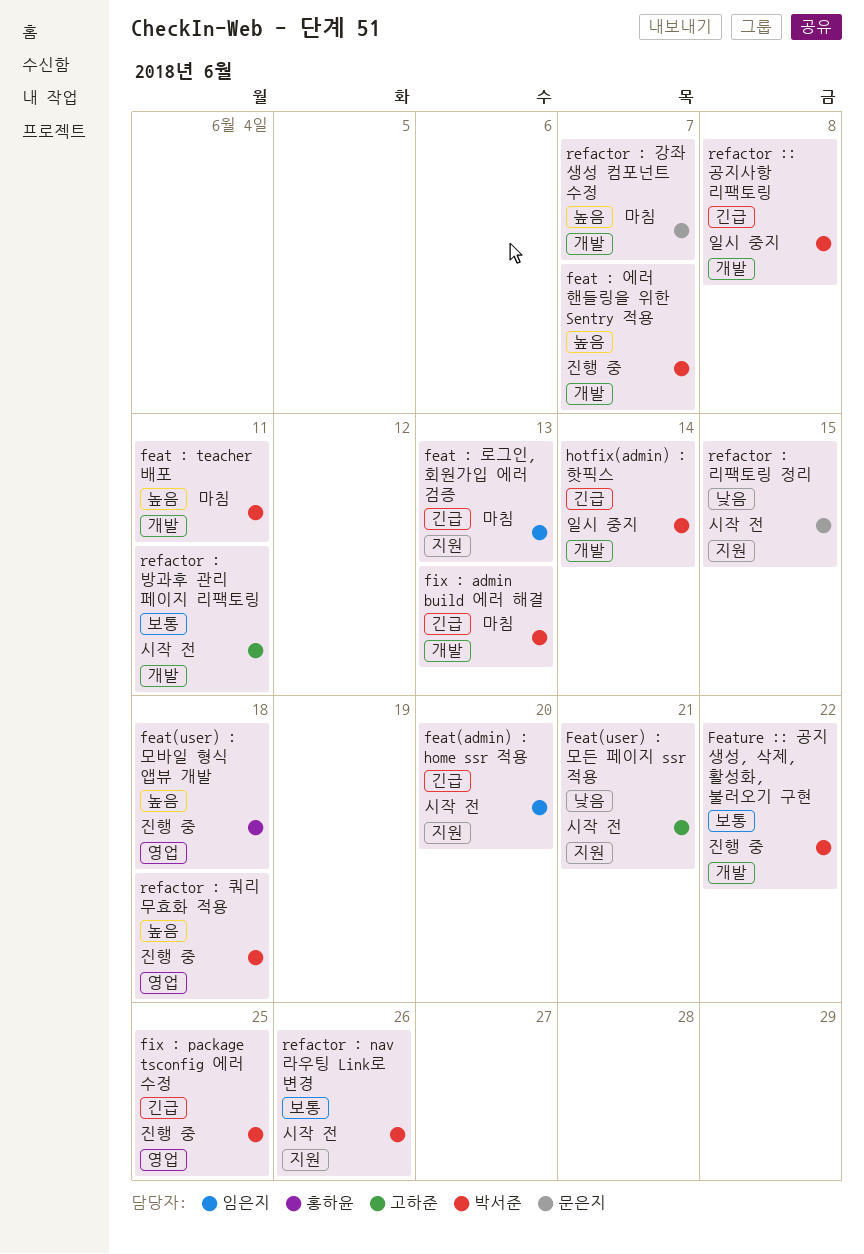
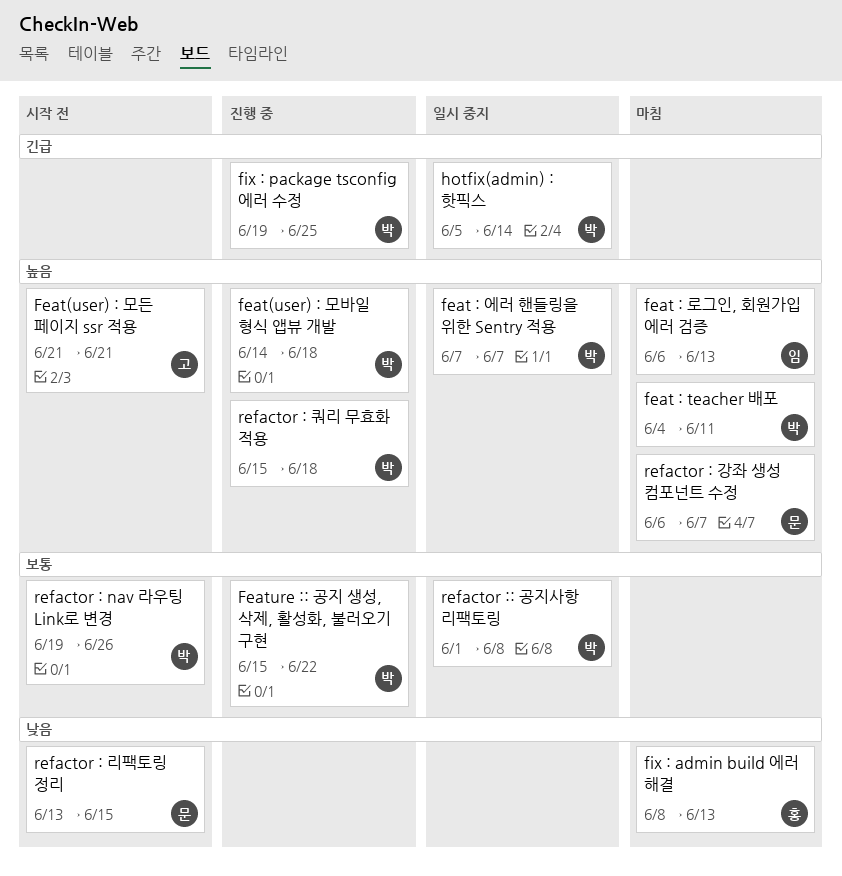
feat : 로그인, 회원가입 에러 검증, priority: 긴급 -> 높음
feat : 에러 핸들링을 위한 Sentry 적용, status: 진행 중 -> 일시 중지
feat(admin) : home ssr 적용: present -> none
Feat(user) : 모든 페이지 ssr 적용, priority: 낮음 -> 높음
feat(user) : 모바일 형식 앱뷰 개발, owner: 홍하윤 -> 박서준
fix : admin build 에러 해결, owner: 박서준 -> 홍하윤
fix : admin build 에러 해결, priority: 긴급 -> 낮음
refactor : 방과후 관리 페이지 리팩토링: present -> none
refactor :: 공지사항 리팩토링, priority: 긴급 -> 보통

